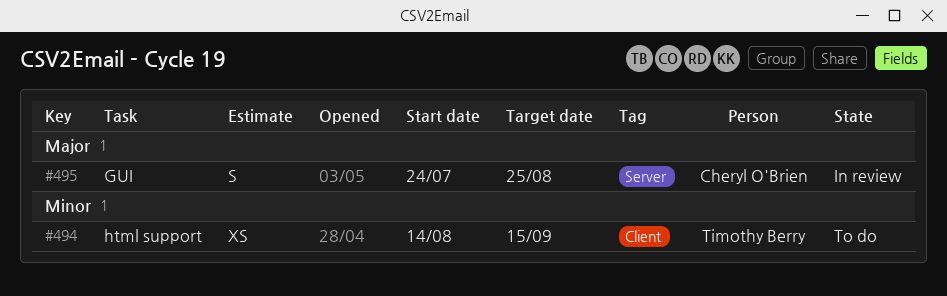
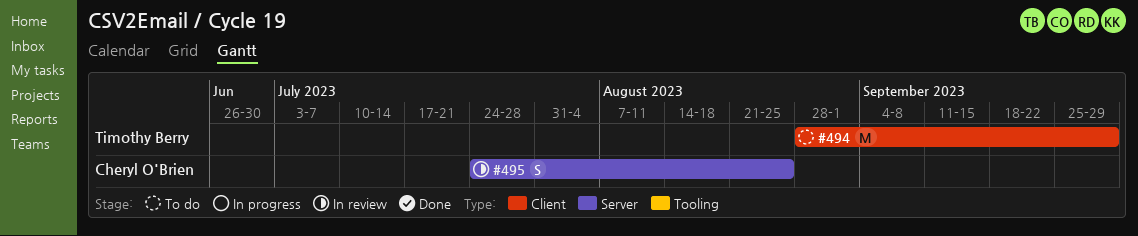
#494, estimate: XS -> M
#494, start: Aug 14 -> Aug 28
#494, due: Sep 15 -> Sep 29

